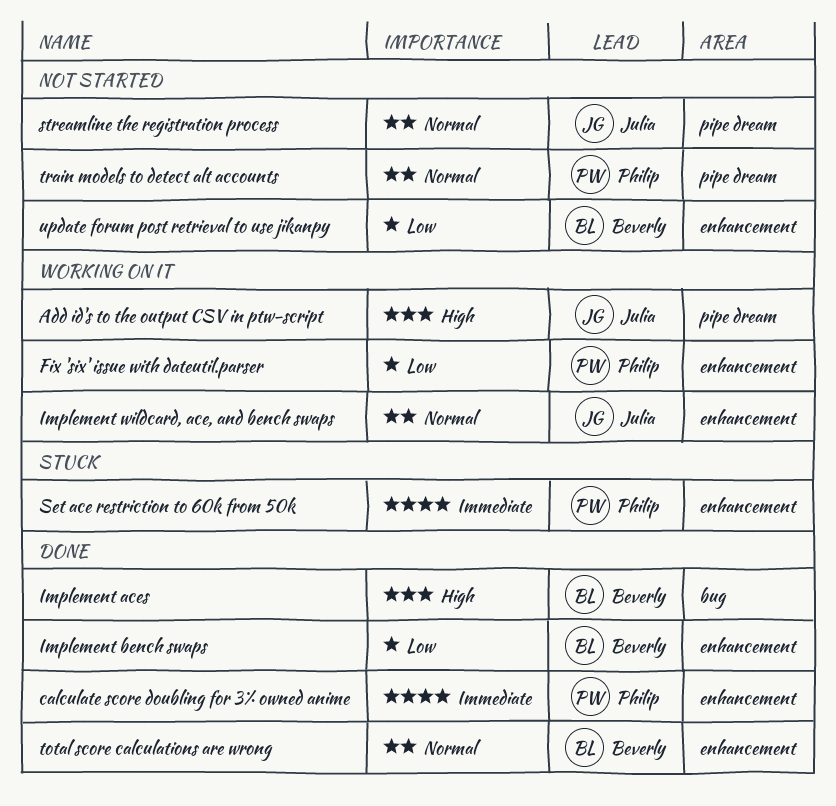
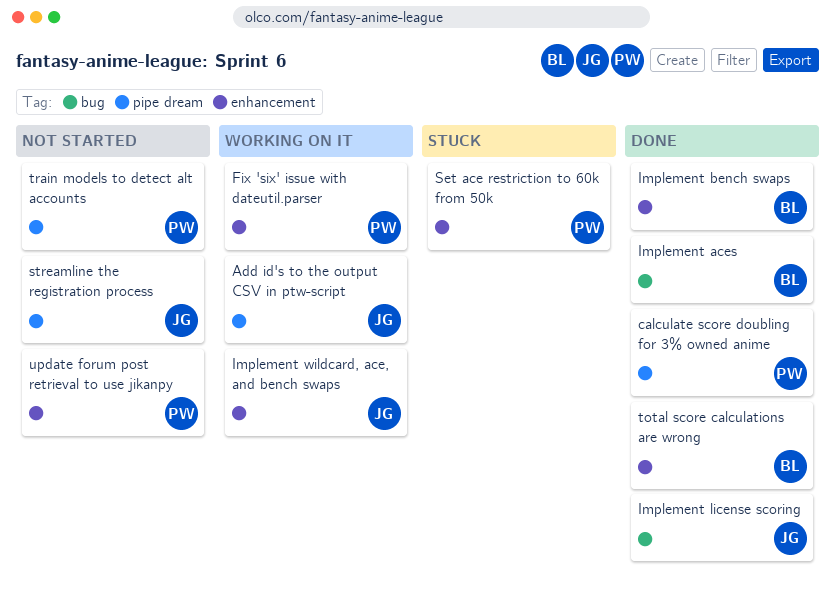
calculate score doubling for 3% owned anime, label: enhancement -> pipe dream
Implement license scoring: none -> present
update forum post retrieval to use jikanpy, owner: Beverly -> Philip

